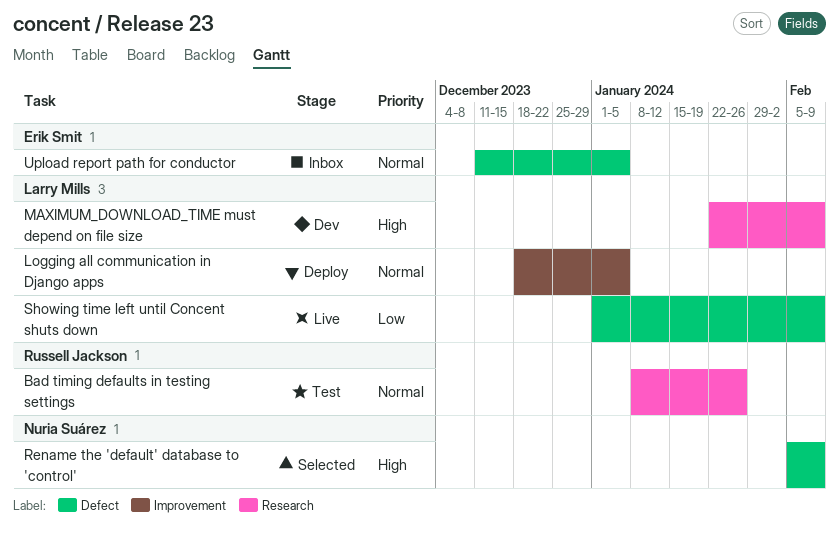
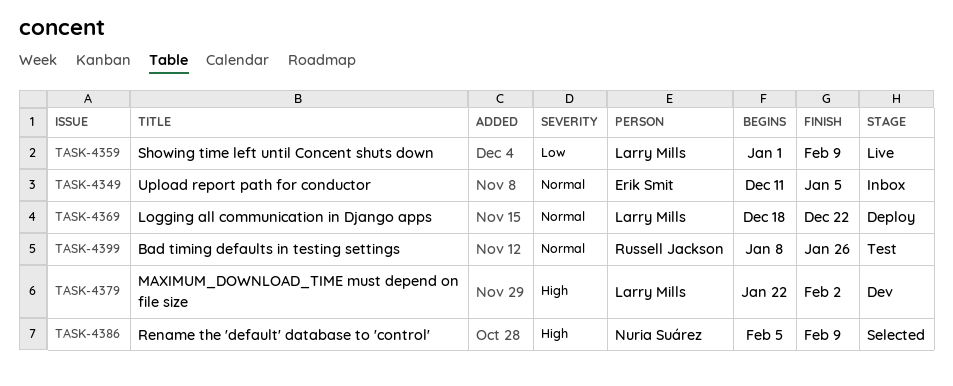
Logging all communication in Django apps, due: Jan 5 -> Dec 22
MAXIMUM_DOWNLOAD_TIME must depend on file size, due: Feb 9 -> Feb 2

